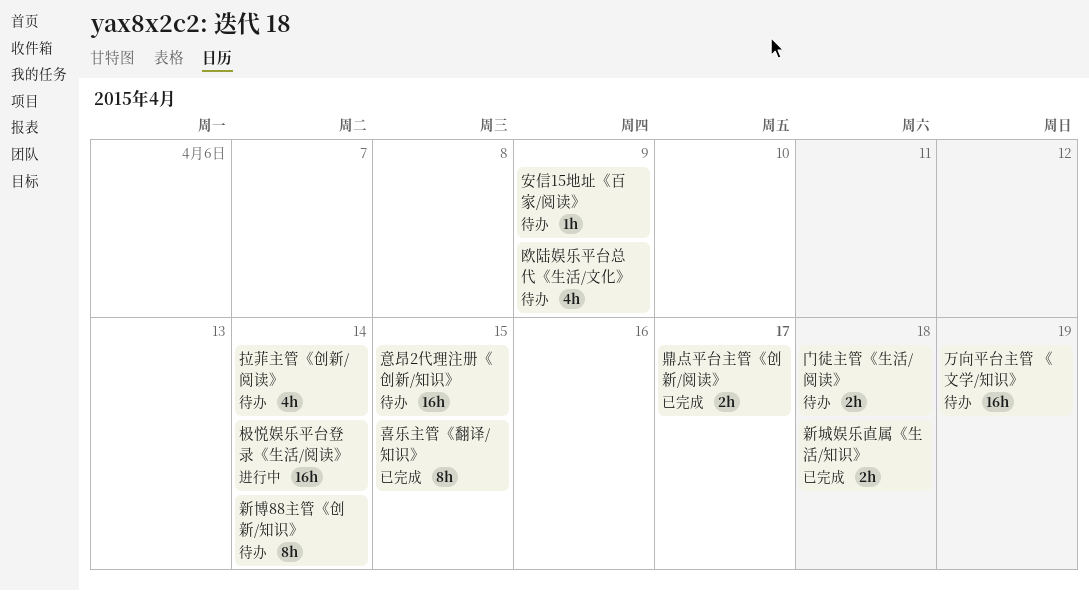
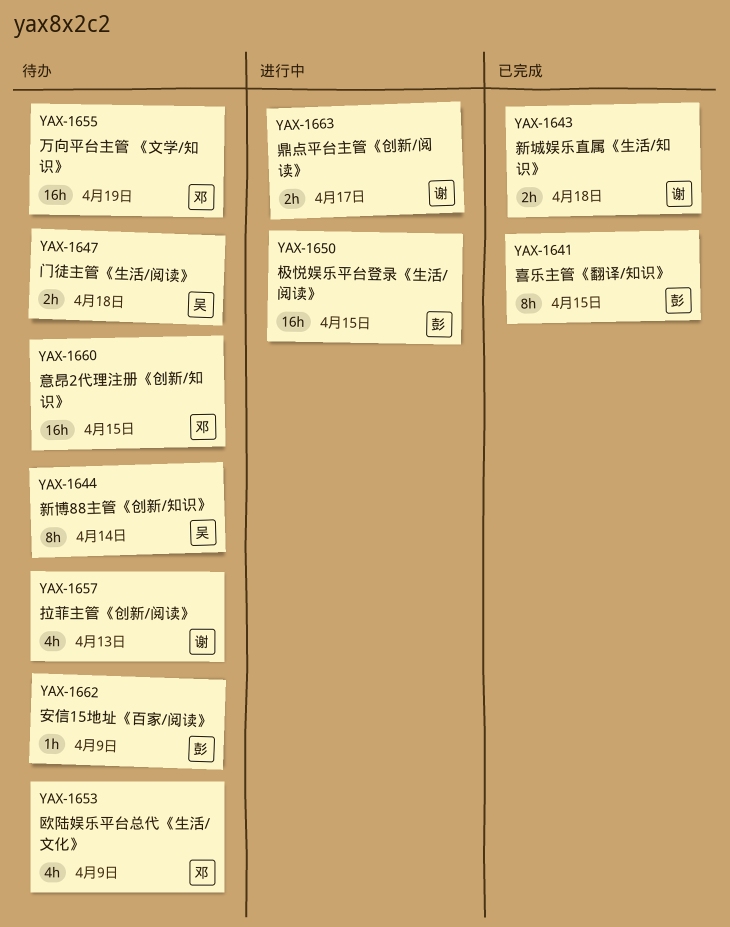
拉菲主管《创新/阅读》, due: Apr 14 -> Apr 13
极悦娱乐平台登录《生活/阅读》, due: Apr 14 -> Apr 15
鼎点平台主管《创新/阅读》, status: 已完成 -> 进行中

